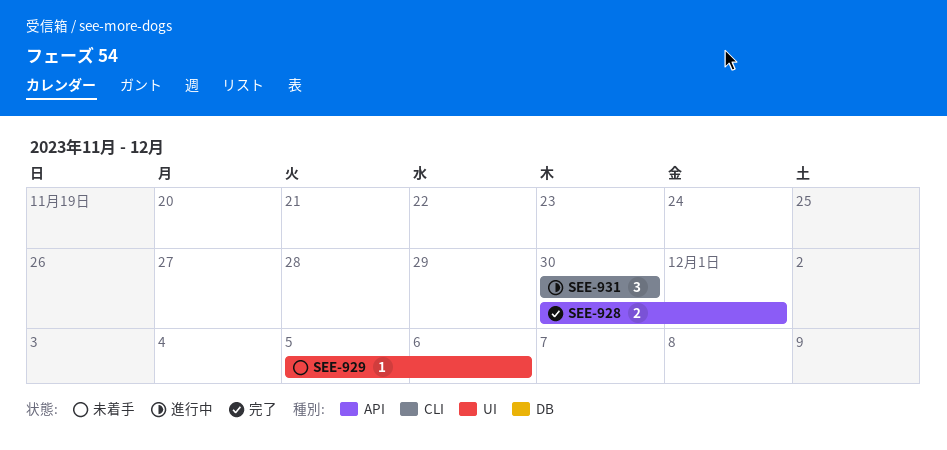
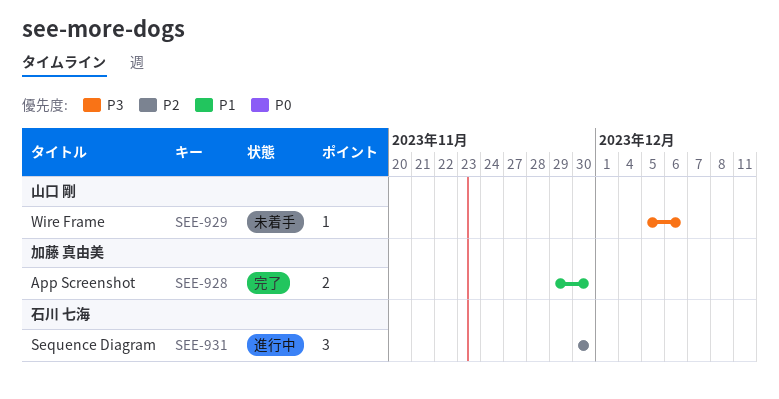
SEE-928, start: Nov 30 -> Nov 29
SEE-928, due: Dec 1 -> Nov 30

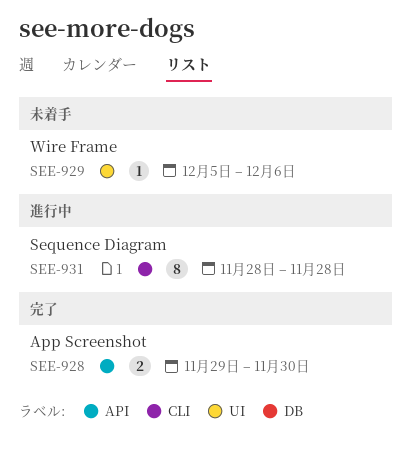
SEE-931, estimate: 3 -> 8
SEE-931, start: Nov 30 -> Nov 28
SEE-931, due: Nov 30 -> Nov 28

